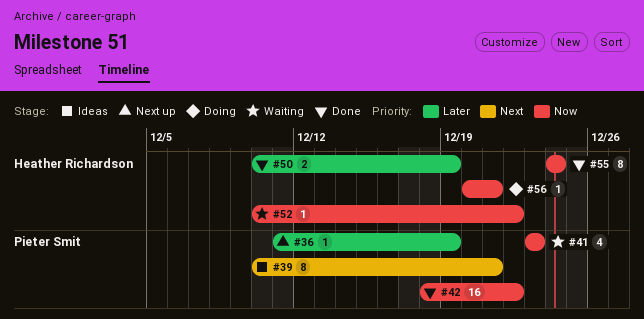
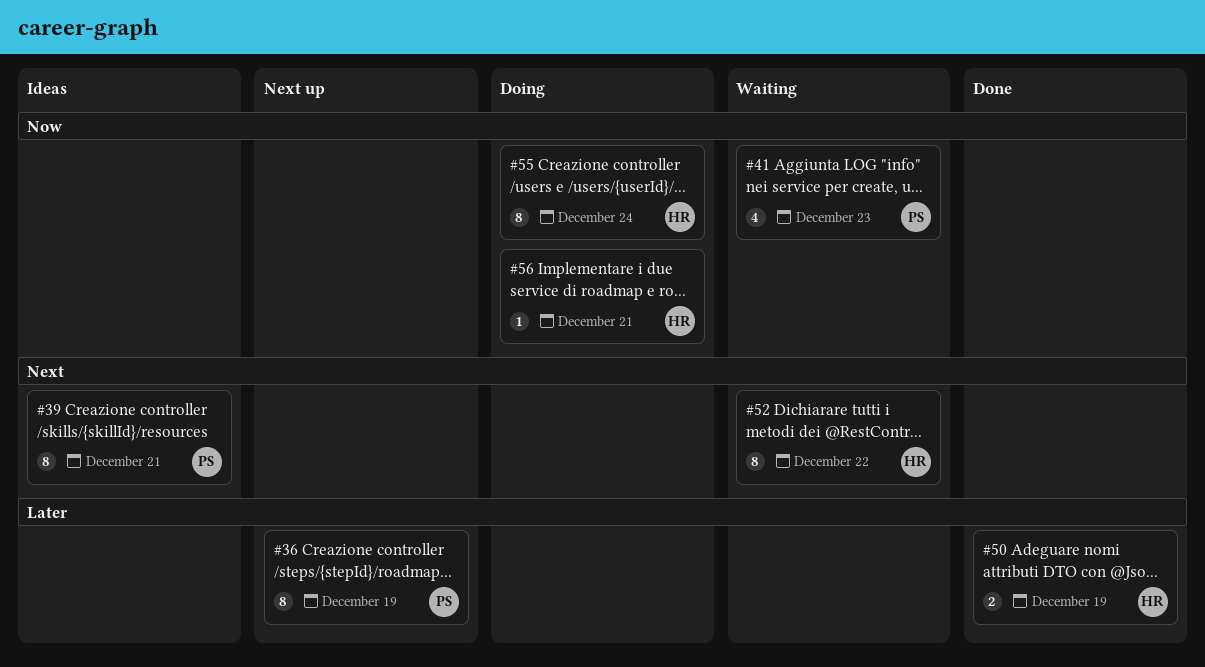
#36, estimate: 1 -> 8
#42: present -> none
#52, priority: Now -> Next
#52, estimate: 1 -> 8
#55, status: Done -> Doing

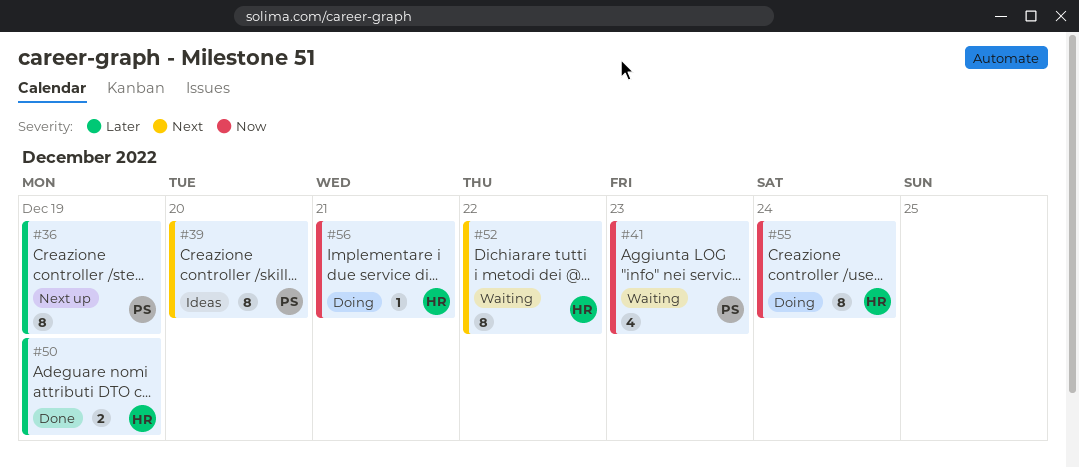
#39, due: Dec 21 -> Dec 20

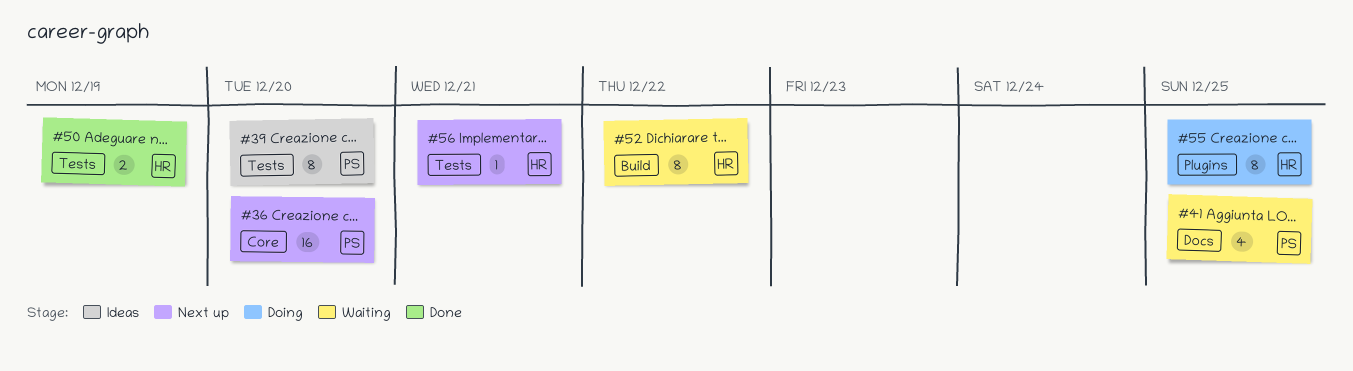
#36, estimate: 8 -> 16
#36, due: Dec 19 -> Dec 20
#41, due: Dec 23 -> Dec 25
#55, due: Dec 24 -> Dec 25
#56, status: Doing -> Next up

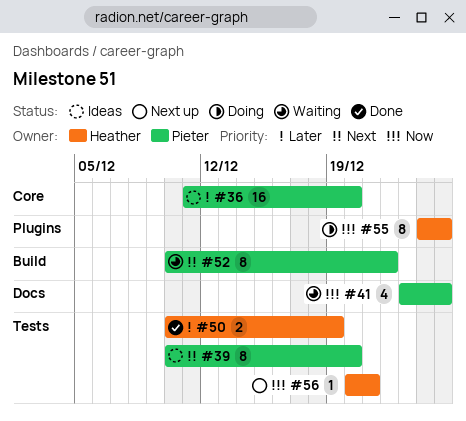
#36, status: Next up -> Ideas
#52, owner: Heather -> Pieter

